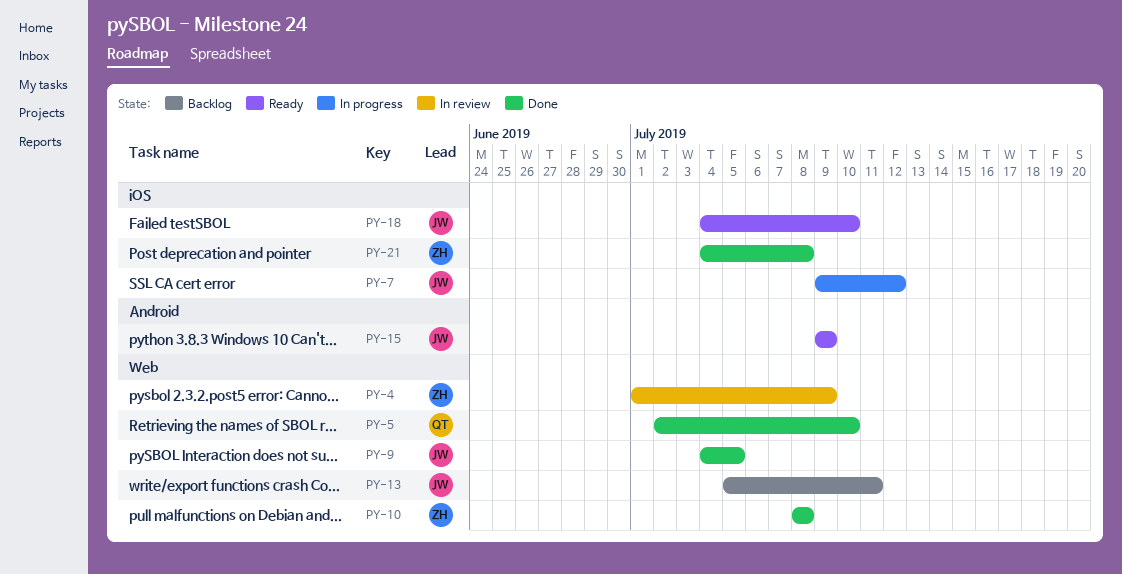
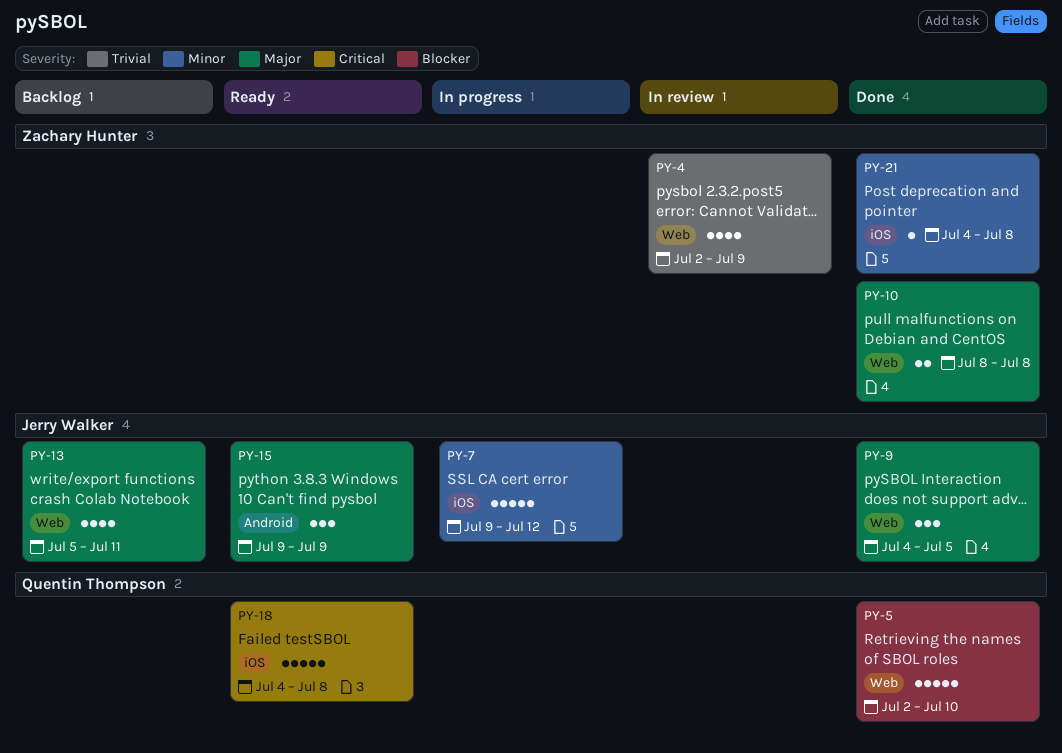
PY-4, start: Jul 1 -> Jul 2
PY-18, owner: Jerry Walker -> Quentin Thompson
PY-18, due: Jul 10 -> Jul 8

